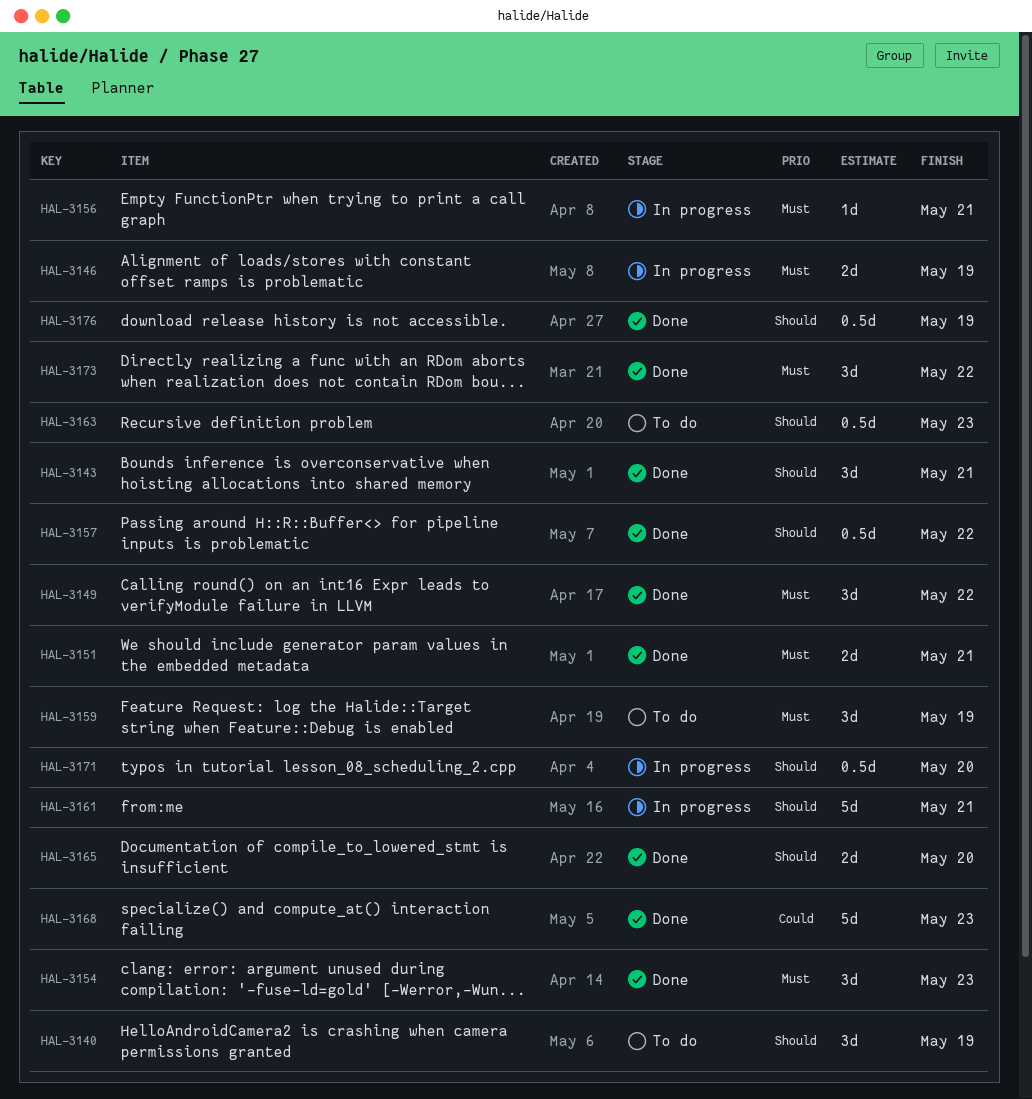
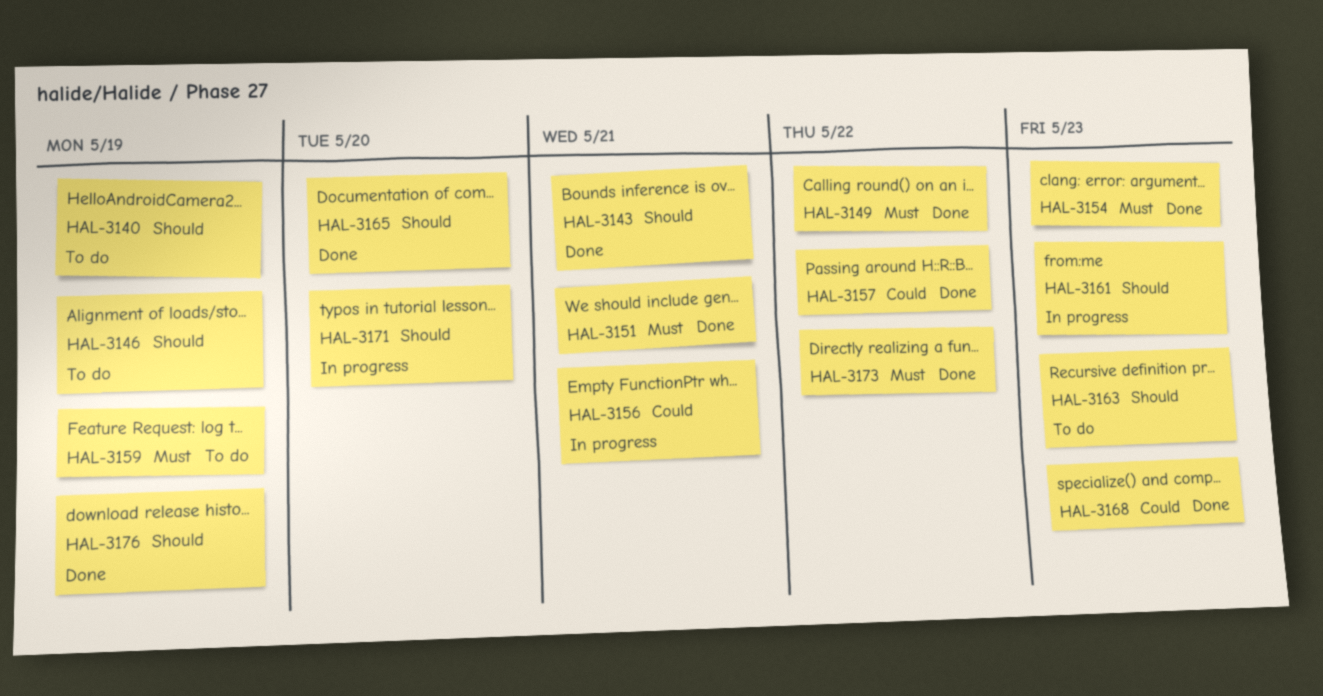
HAL-3146, status: In progress -> To do
HAL-3146, priority: Must -> Should
HAL-3156, priority: Must -> Could
HAL-3157, priority: Should -> Could
HAL-3161, due: May 21 -> May 23

